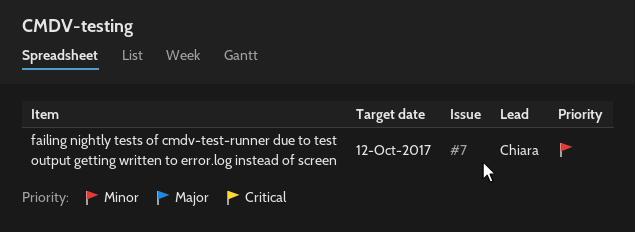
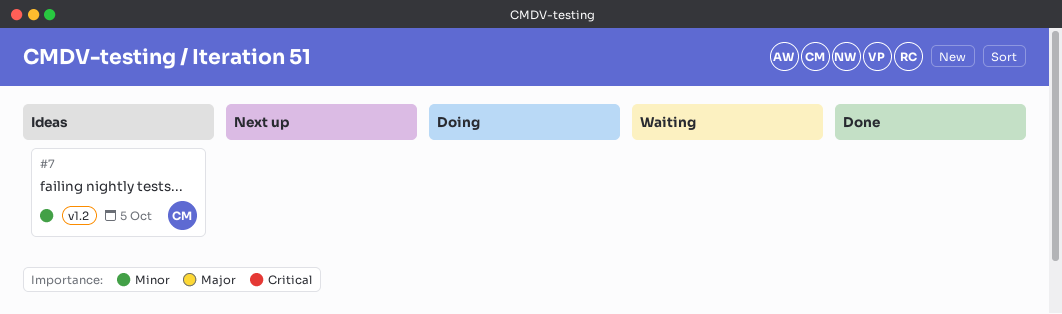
#7, due: Oct 12 -> Oct 5

